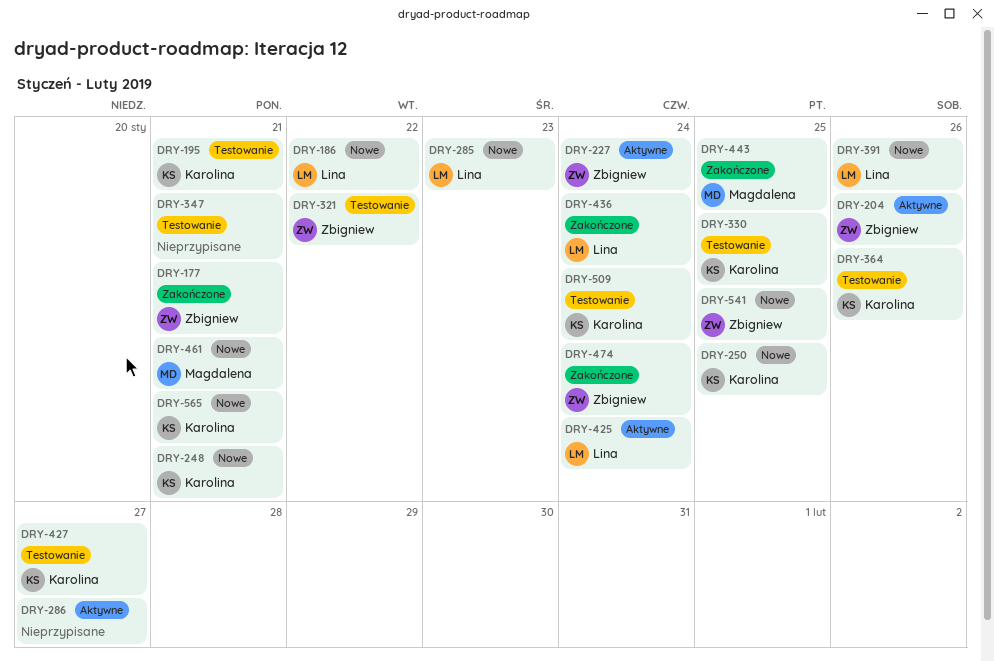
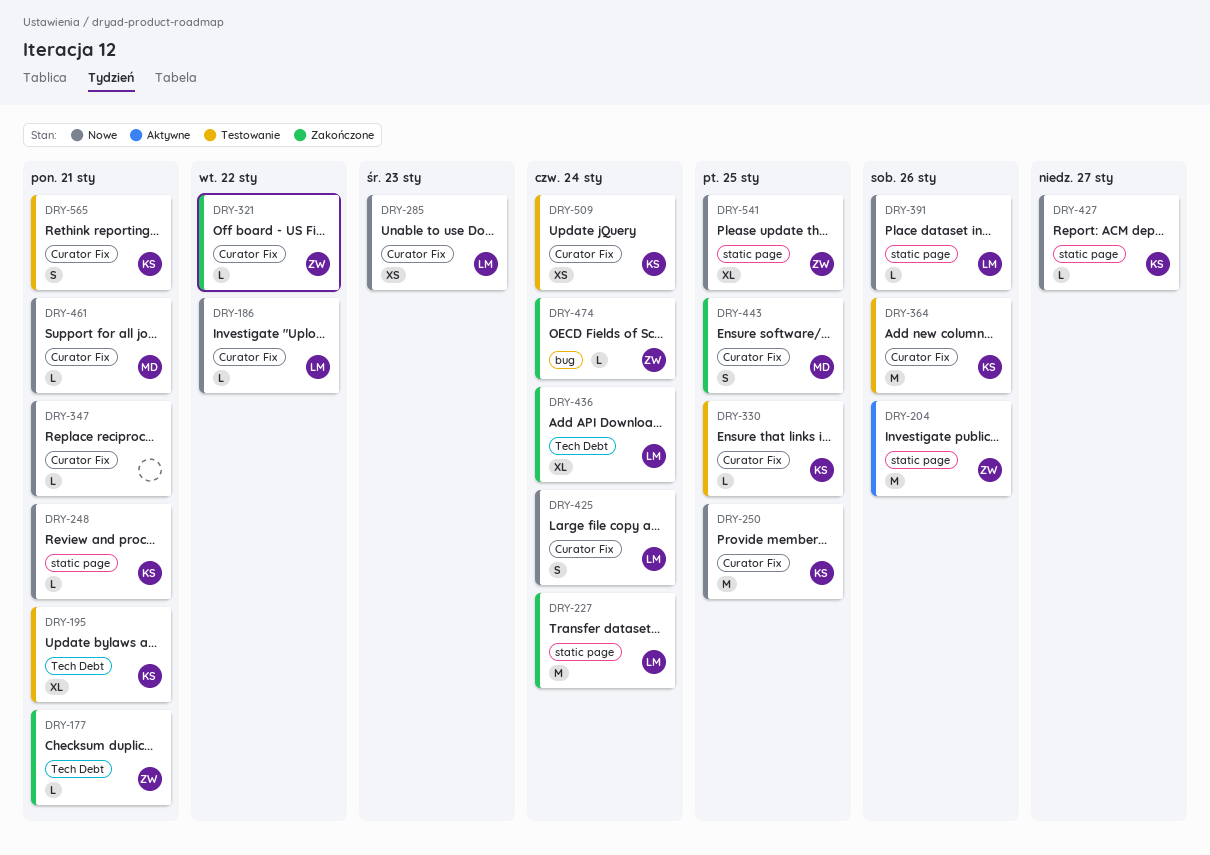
DRY-227, status: Aktywne -> Zakończone
DRY-227, owner: Zbigniew -> Lina
DRY-286: present -> none
DRY-321, status: Testowanie -> Zakończone
DRY-347, status: Testowanie -> Nowe
DRY-425, status: Aktywne -> Nowe
DRY-427, status: Testowanie -> Nowe
DRY-565, status: Nowe -> Testowanie

